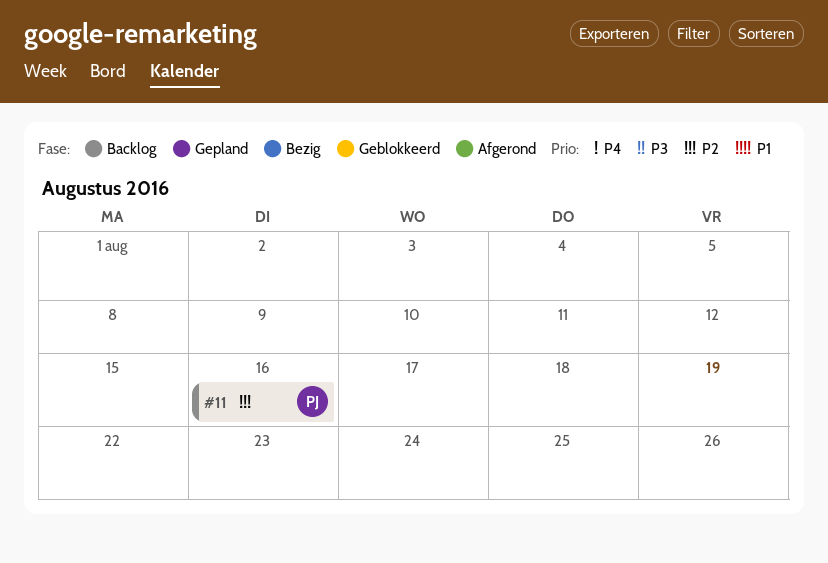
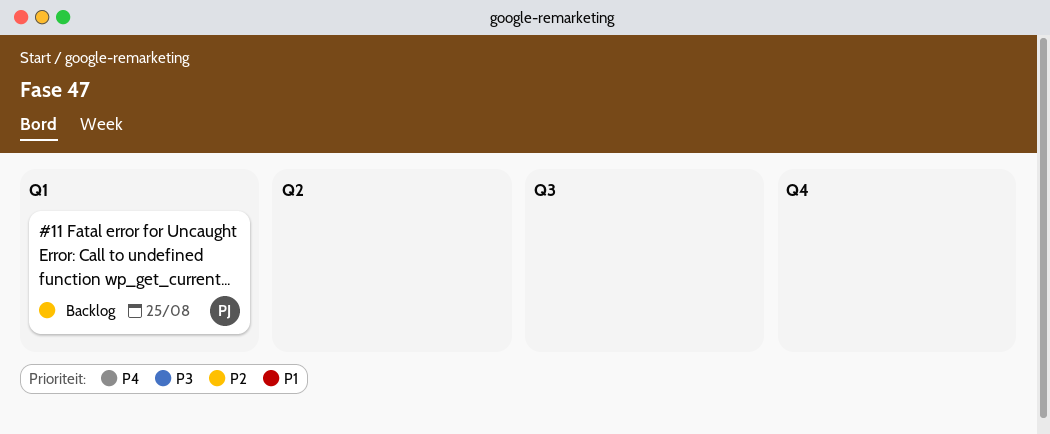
#11, due: Aug 16 -> Aug 25

